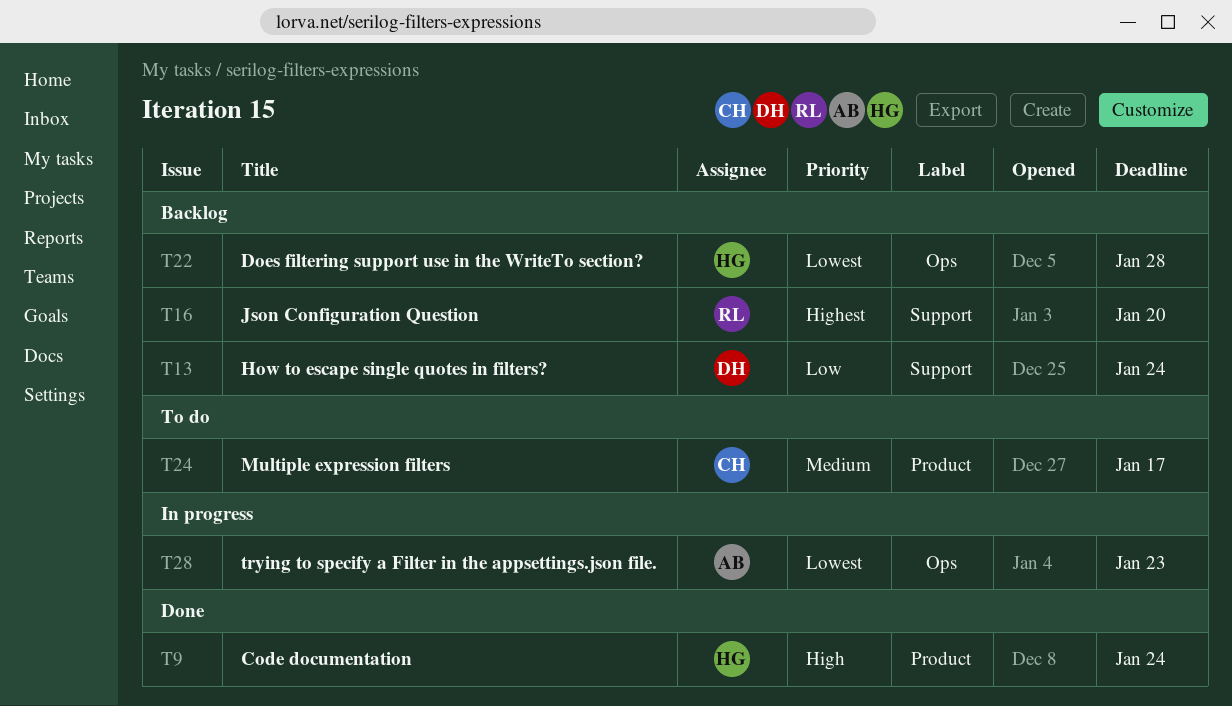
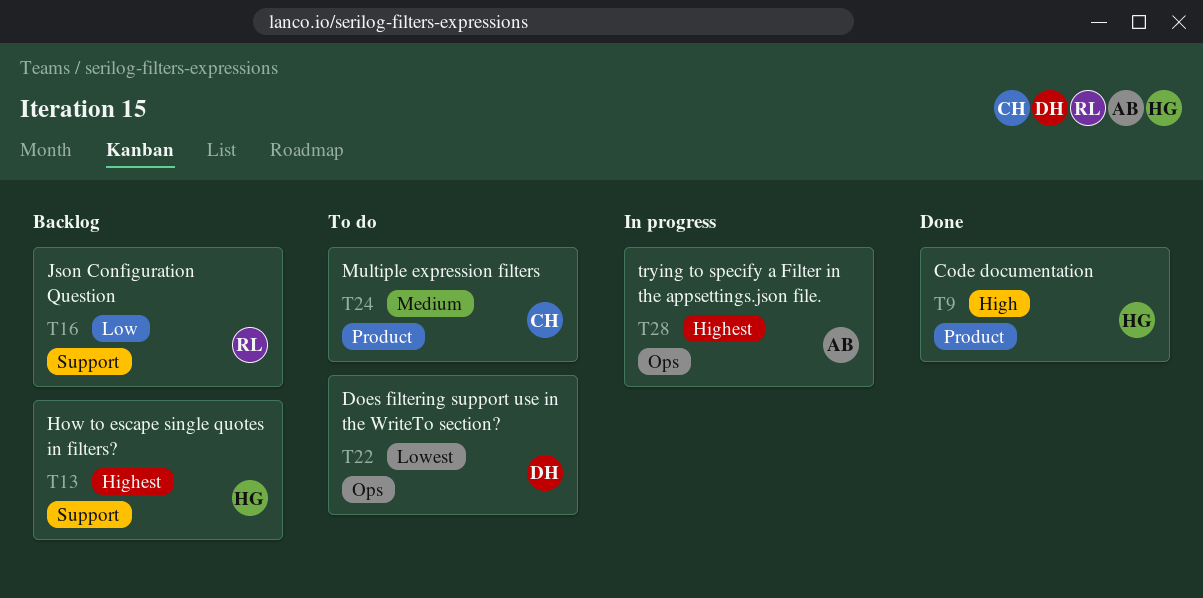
T13, owner: DH -> HG
T13, priority: Low -> Highest
T16, priority: Highest -> Low
T22, status: Backlog -> To do
T22, owner: HG -> DH
T28, priority: Lowest -> Highest

